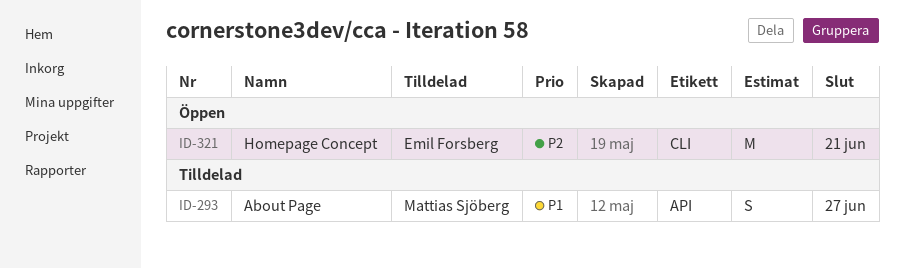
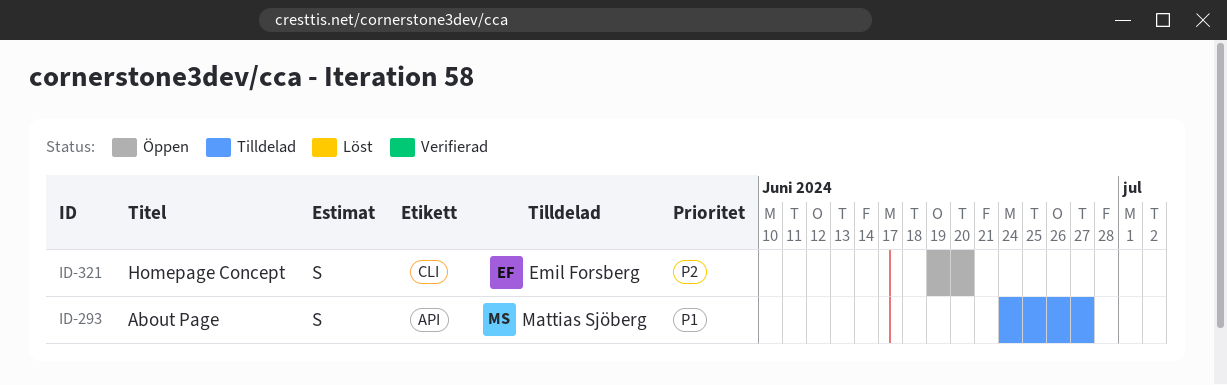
ID-321, estimate: M -> S
ID-321, due: Jun 21 -> Jun 20

